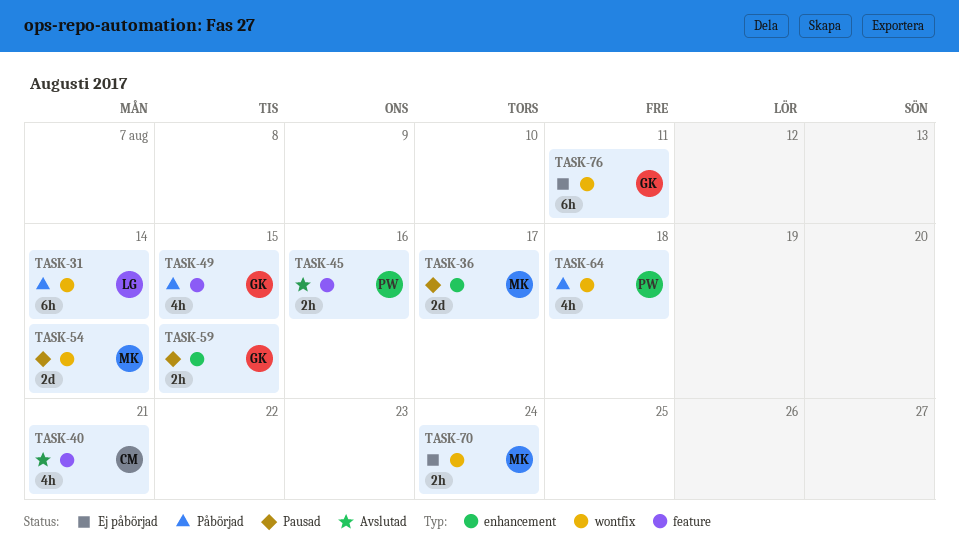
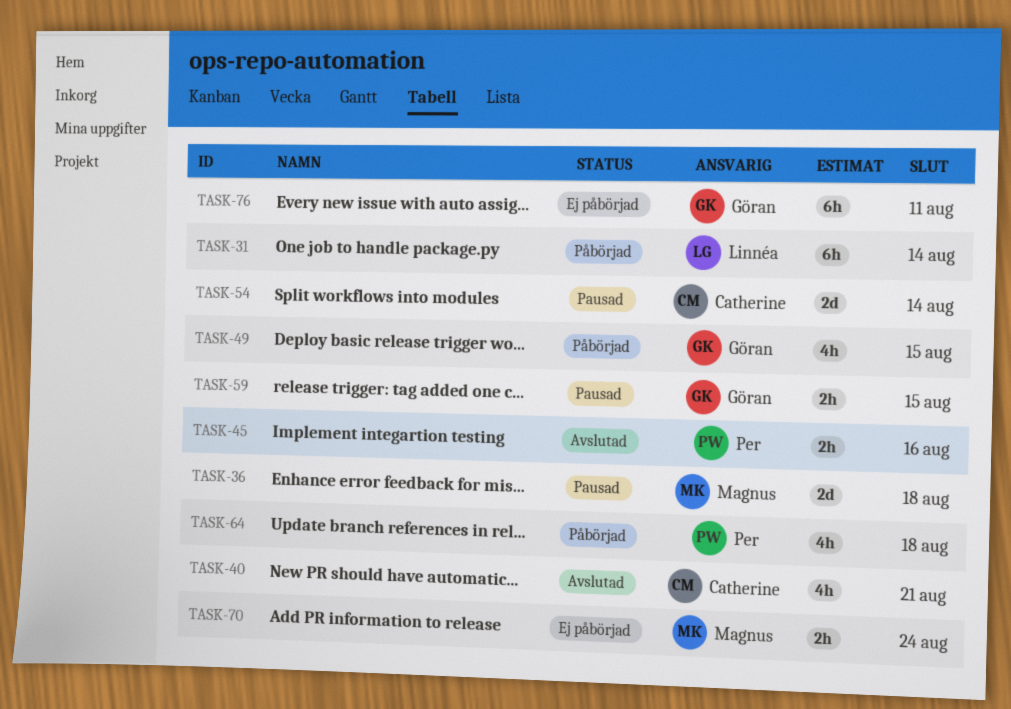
TASK-36, due: Aug 17 -> Aug 18
TASK-54, owner: Magnus -> Catherine

